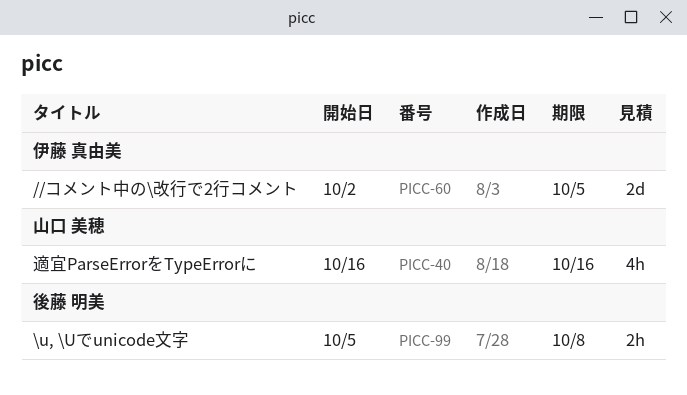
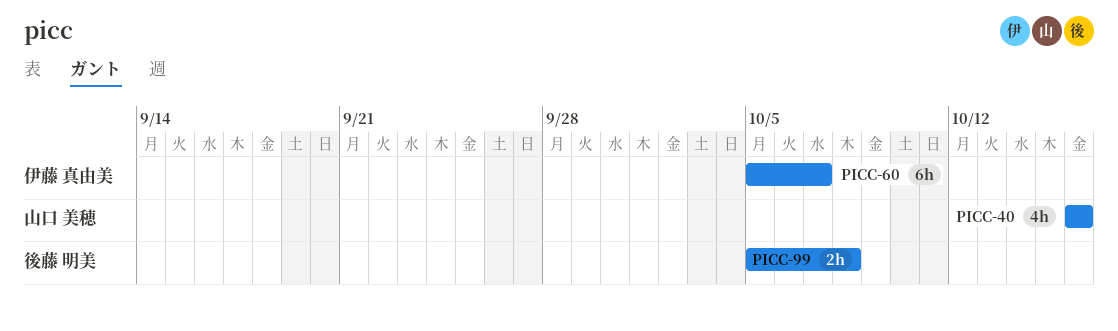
PICC-60, estimate: 2d -> 6h
PICC-60, start: Oct 2 -> Oct 5
PICC-60, due: Oct 5 -> Oct 7

